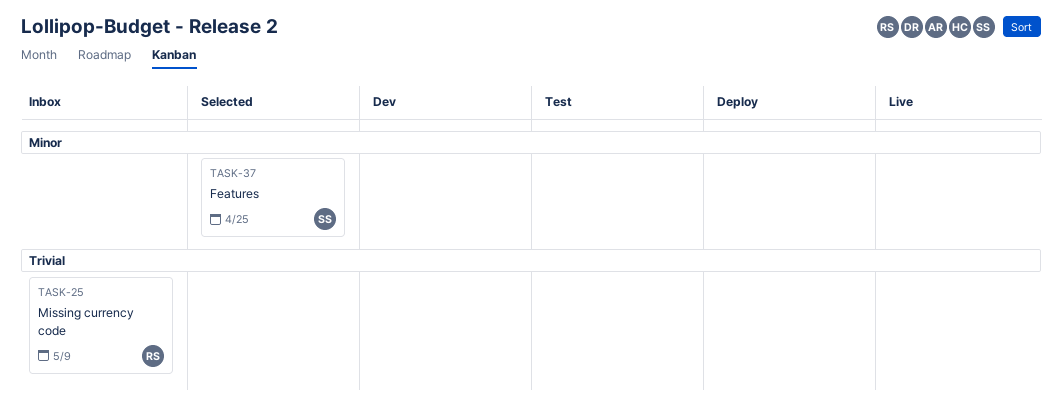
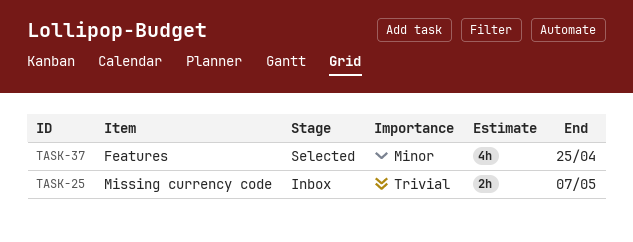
TASK-25, due: May 9 -> May 7

